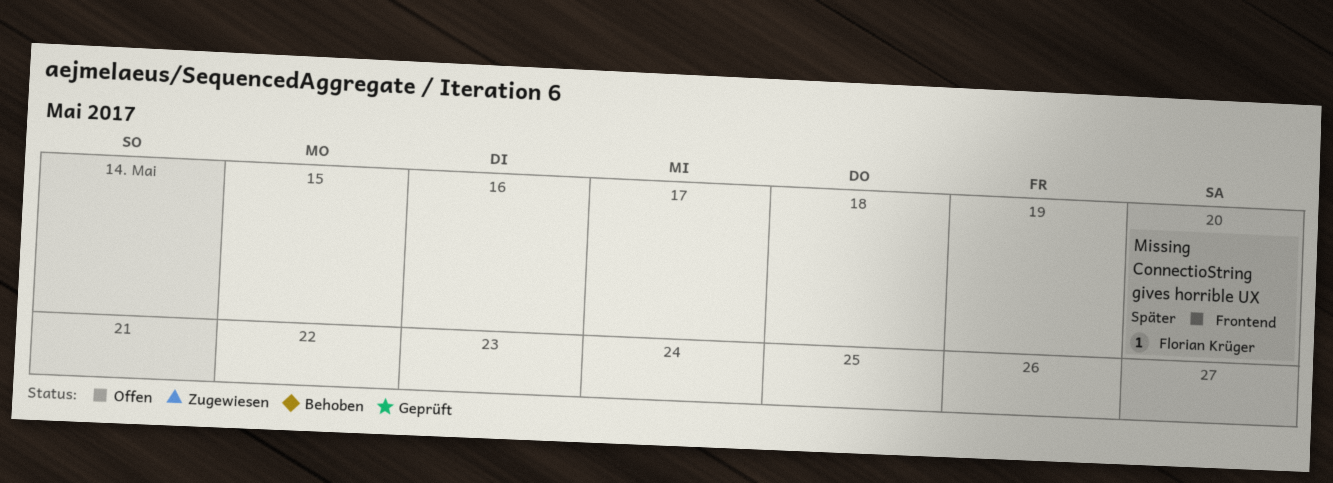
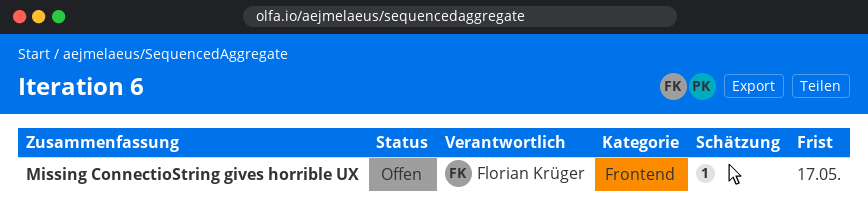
Missing ConnectioString gives horrible UX, due: May 20 -> May 17

